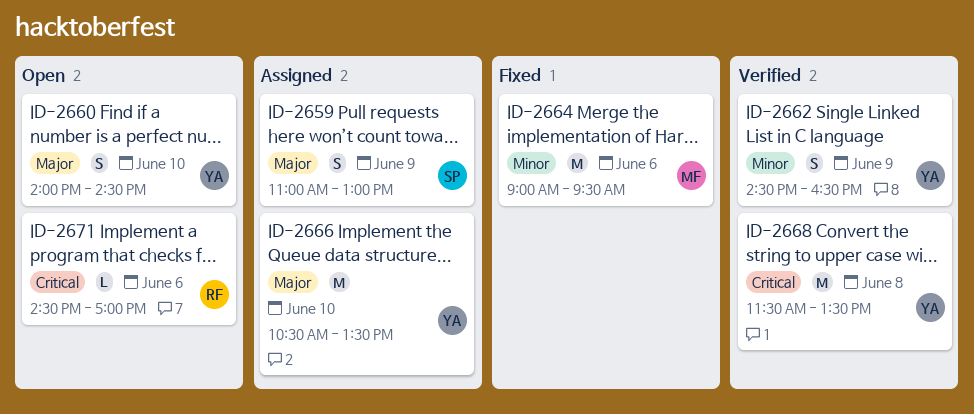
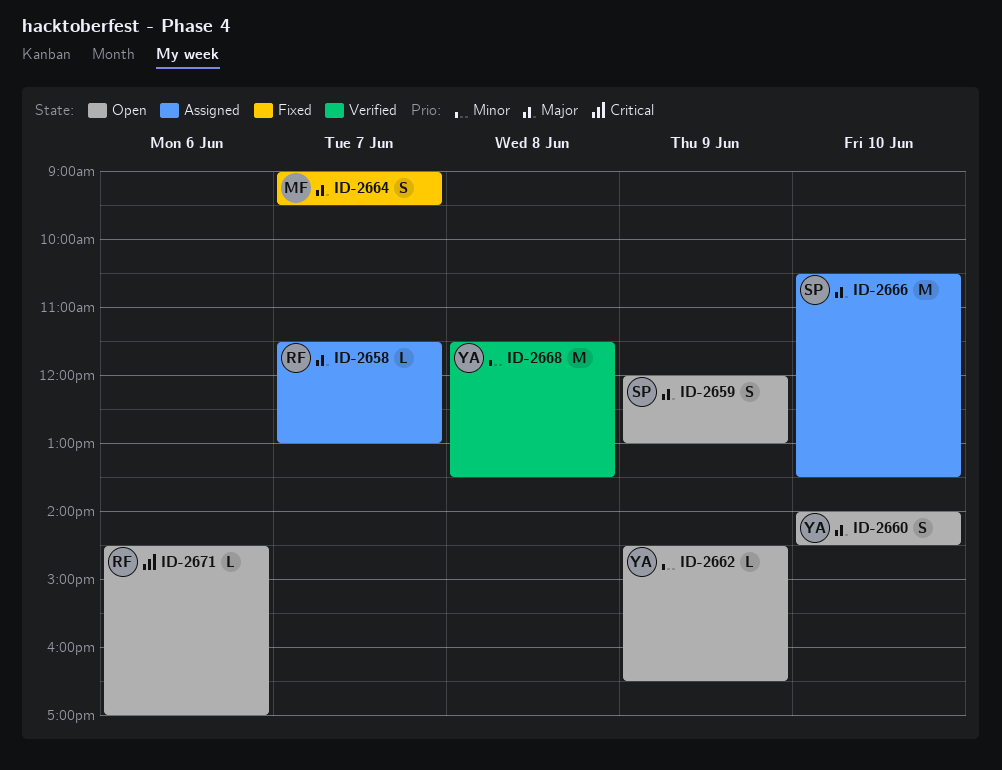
ID-2658: none -> present
ID-2659, status: Assigned -> Open
ID-2659, begins: 11:00 -> 12:00
ID-2662, status: Verified -> Open
ID-2662, estimate: S -> L
ID-2664, priority: Minor -> Major
ID-2664, estimate: M -> S
ID-2664, day: Jun 6 -> Jun 7
ID-2666, owner: YA -> SP
ID-2668, priority: Critical -> Minor

